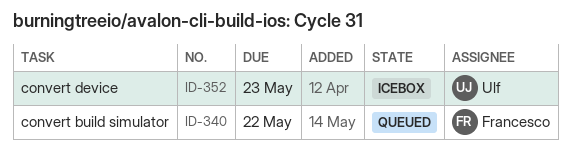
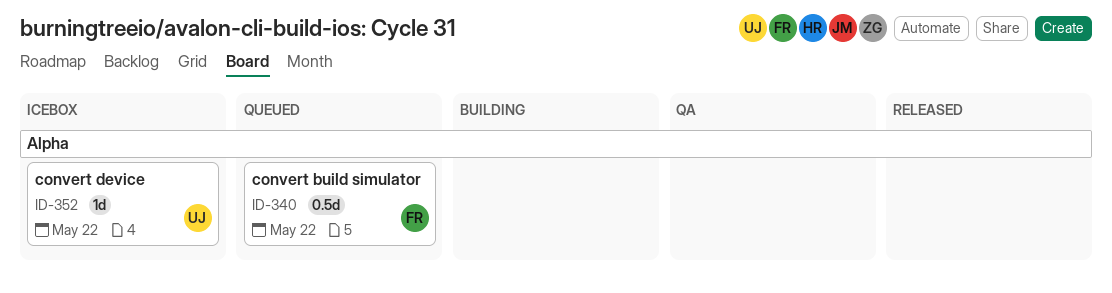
ID-352, due: May 23 -> May 22

